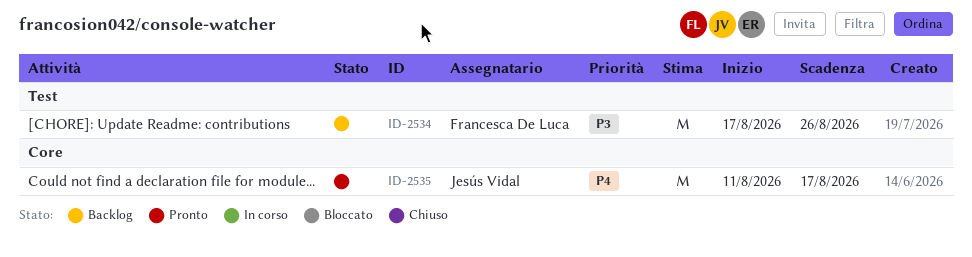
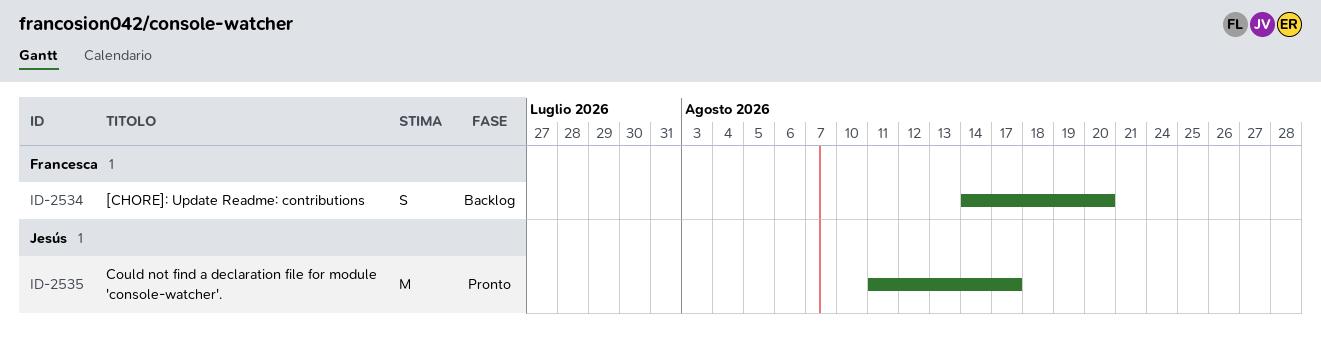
ID-2534, estimate: M -> S
ID-2534, start: Aug 17 -> Aug 14
ID-2534, due: Aug 26 -> Aug 20

